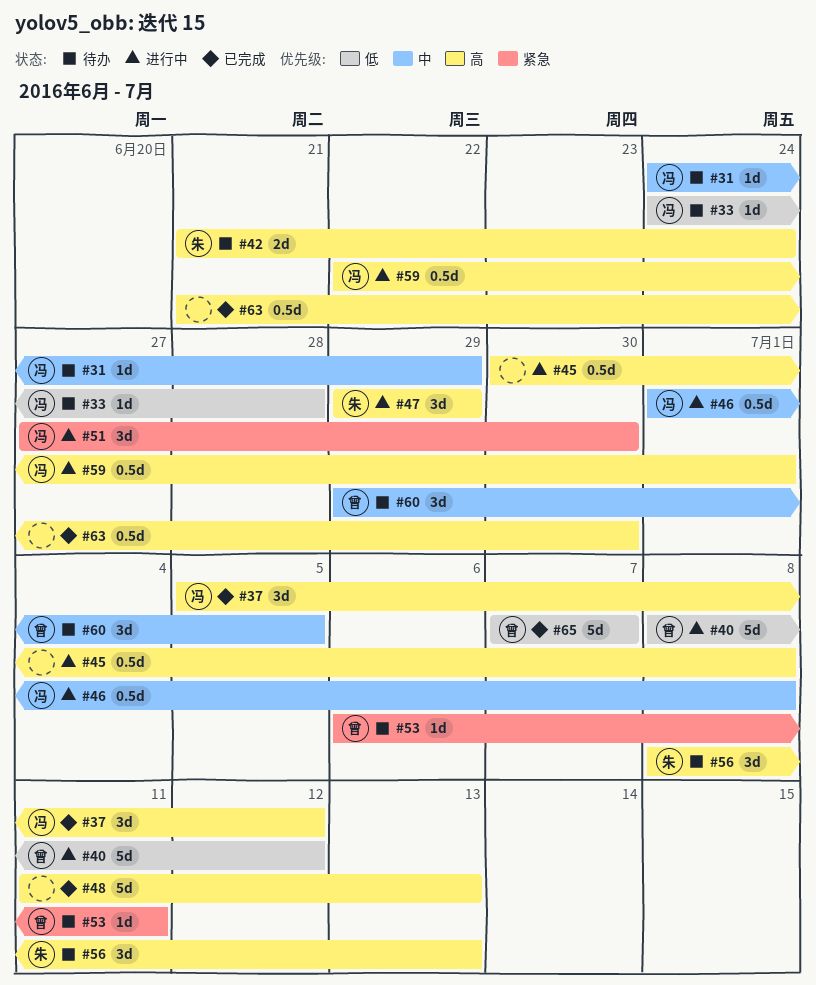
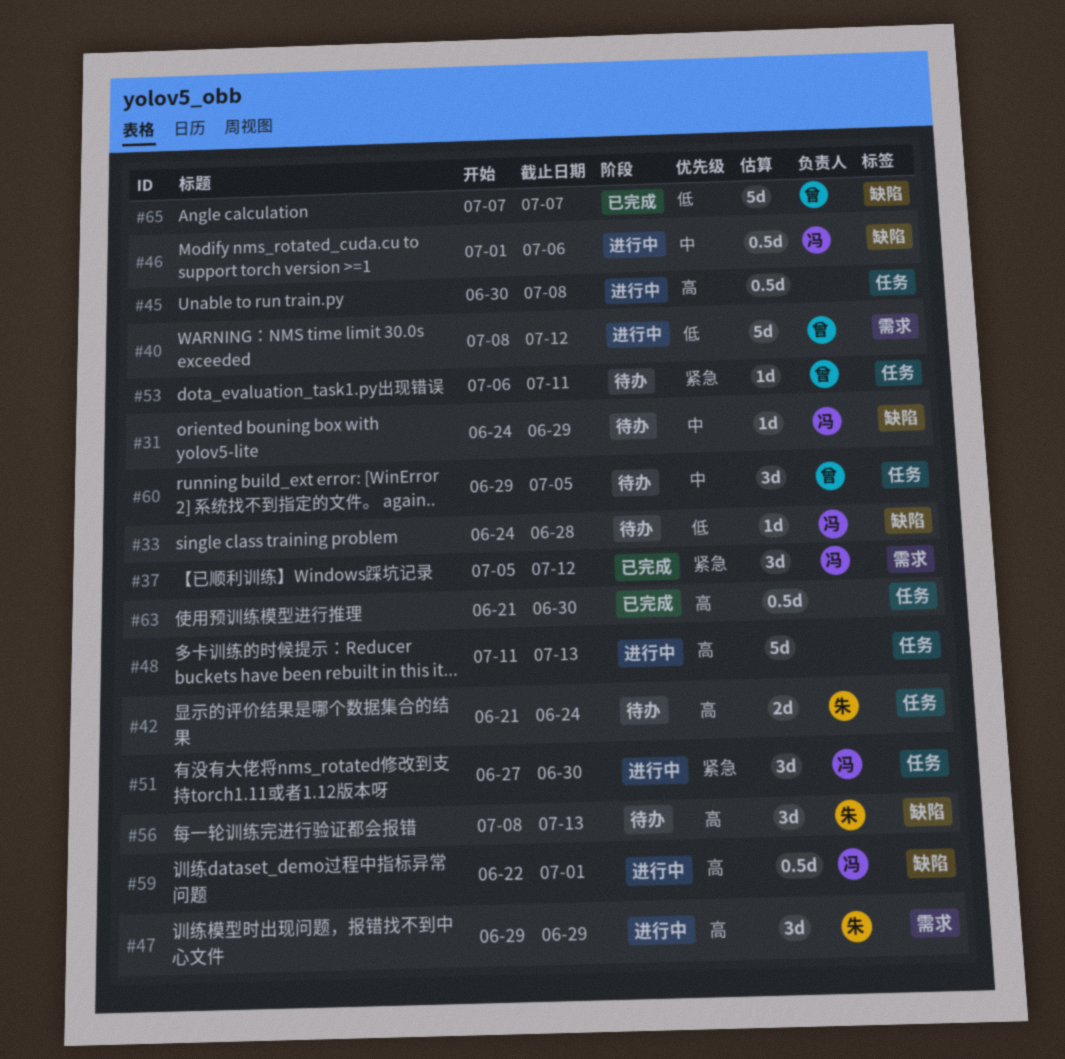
#37, priority: 高 -> 紧急
#46, due: Jul 8 -> Jul 6
#48, status: 已完成 -> 进行中

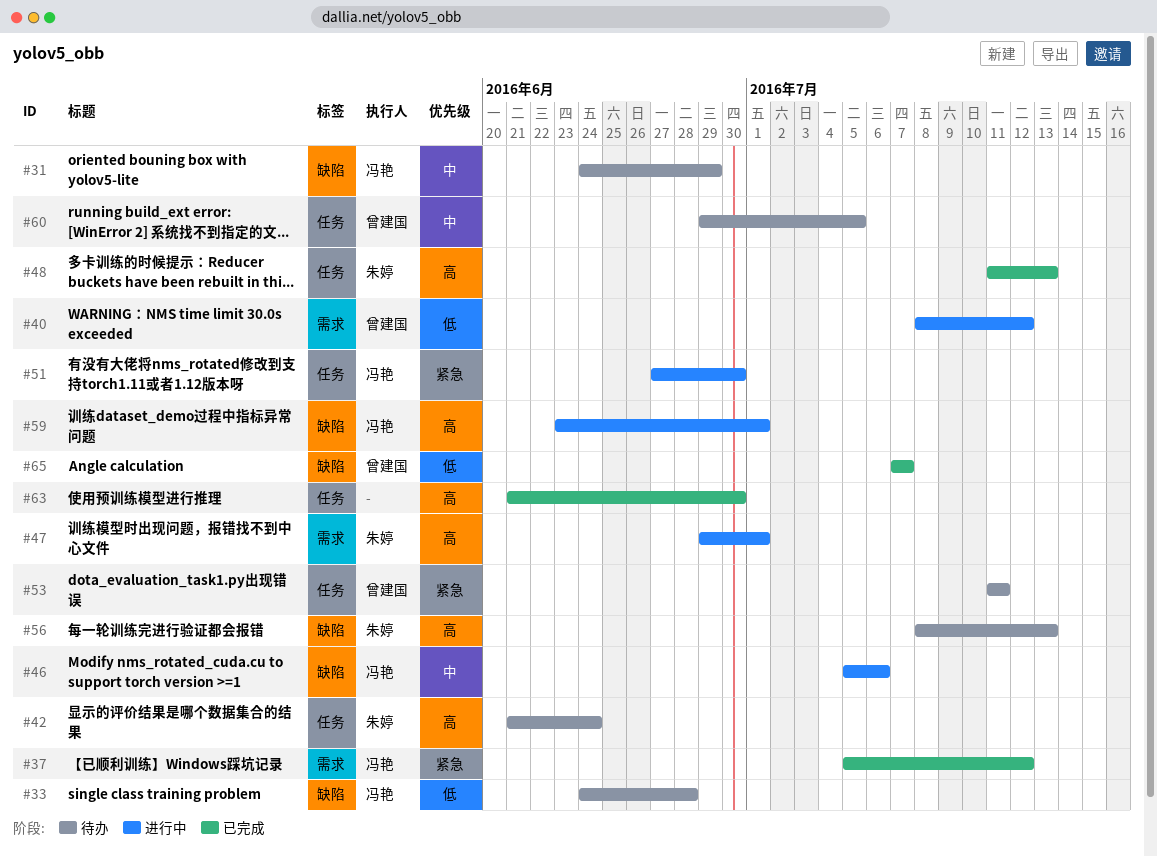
#45: present -> none
#46, start: Jul 1 -> Jul 5
#47, due: Jun 29 -> Jul 1
#48, status: 进行中 -> 已完成
#48, owner: none -> 朱婷
#53, start: Jul 6 -> Jul 11
#59, start: Jun 22 -> Jun 23

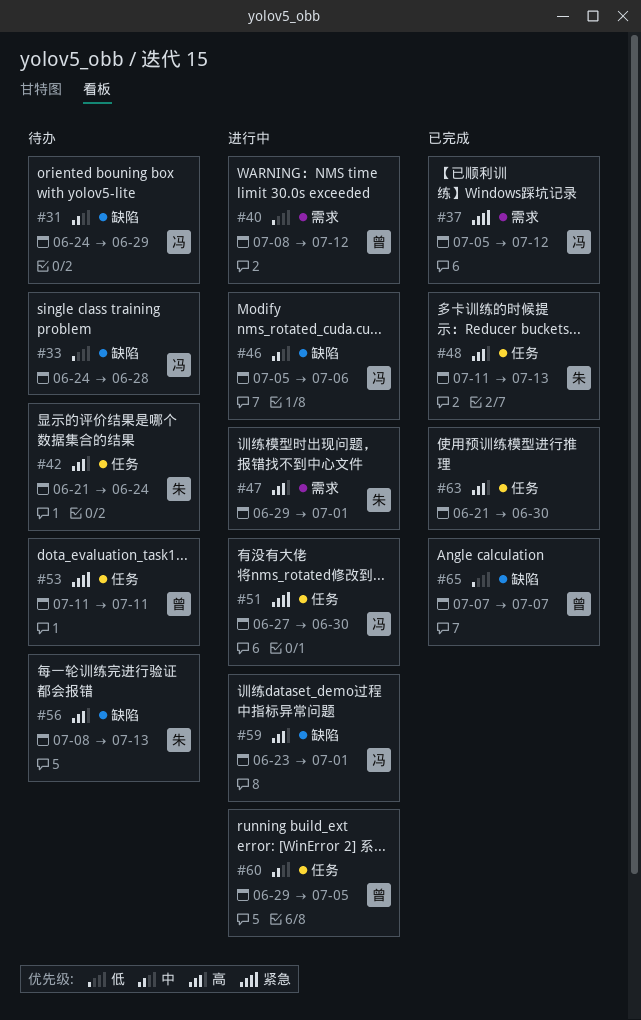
#60, status: 待办 -> 进行中

